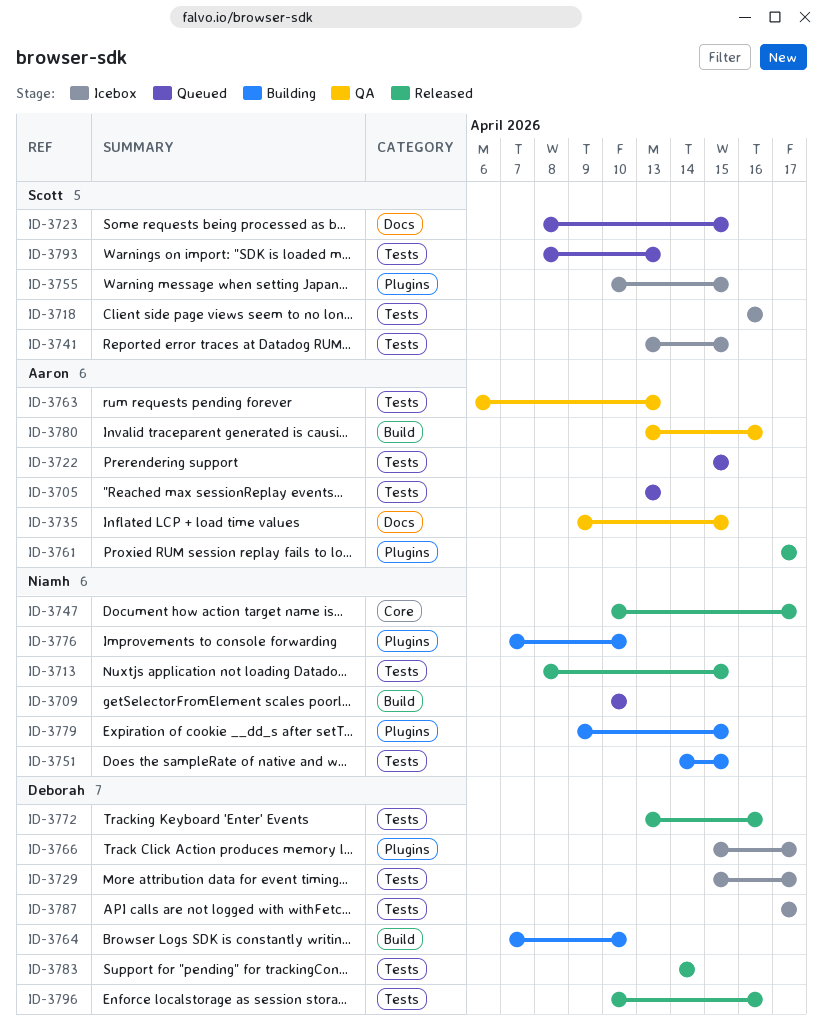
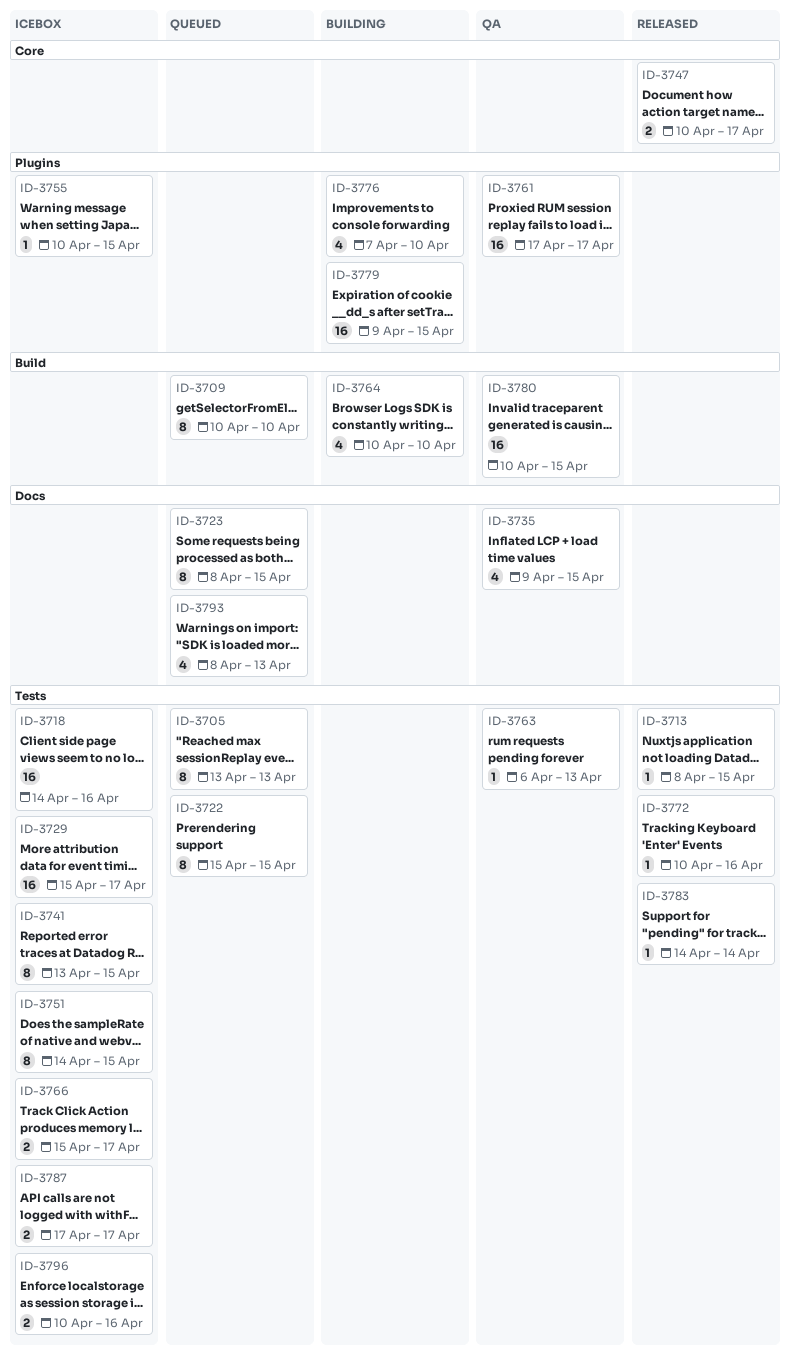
ID-3718, start: Apr 16 -> Apr 14
ID-3751, status: Building -> Icebox
ID-3761, status: Released -> QA
ID-3764, start: Apr 7 -> Apr 10
ID-3766, label: Plugins -> Tests
ID-3772, start: Apr 13 -> Apr 10
ID-3780, start: Apr 13 -> Apr 10
ID-3780, due: Apr 16 -> Apr 15
ID-3793, label: Tests -> Docs
ID-3796, status: Released -> Icebox

